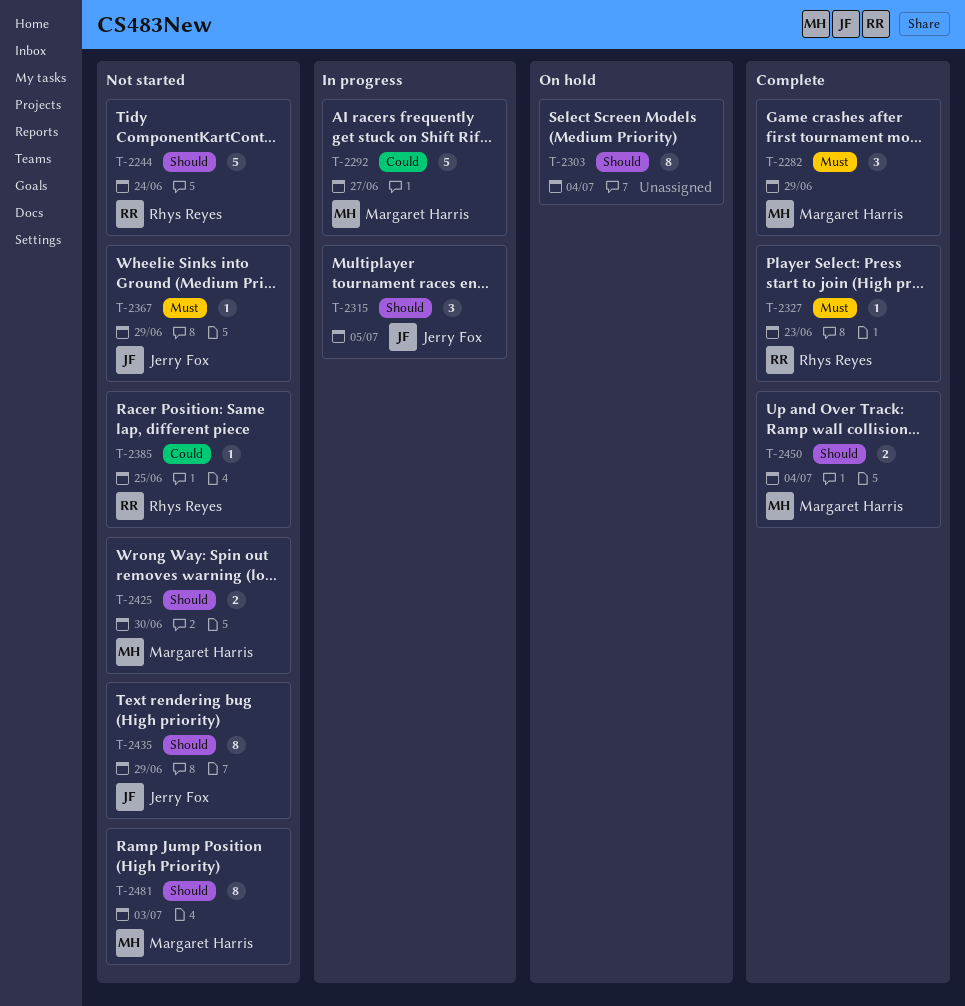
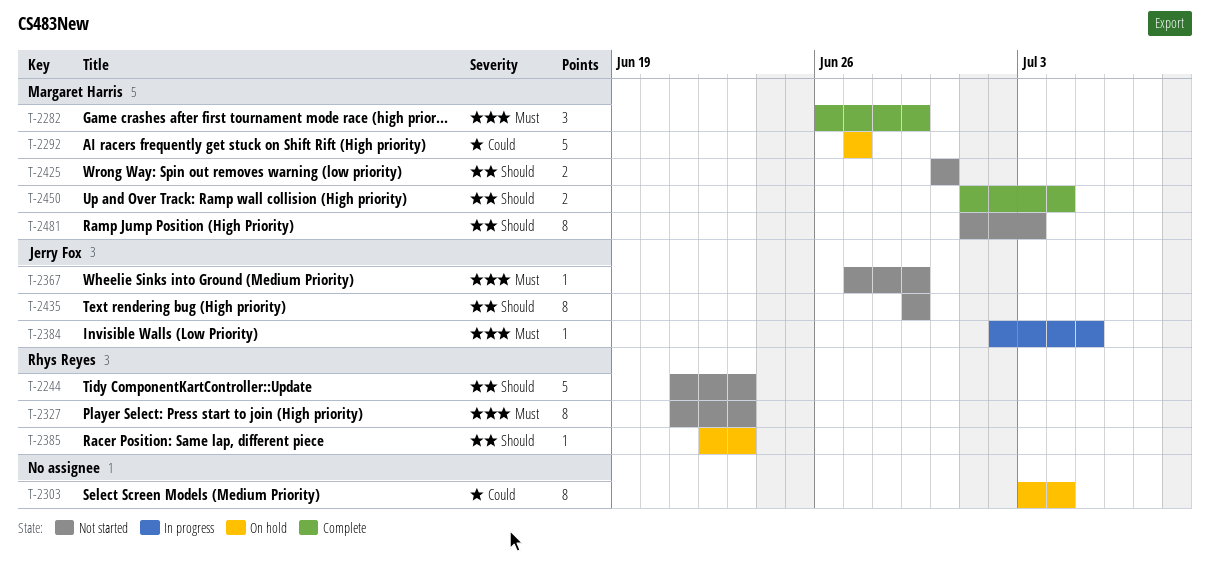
T-2244, due: Jun 24 -> Jun 23
T-2292, status: In progress -> On hold
T-2303, priority: Should -> Could
T-2315: present -> none
T-2327, status: Complete -> Not started
T-2327, estimate: 1 -> 8
T-2384: none -> present
T-2385, status: Not started -> On hold
T-2385, priority: Could -> Should
T-2385, due: Jun 25 -> Jun 23

